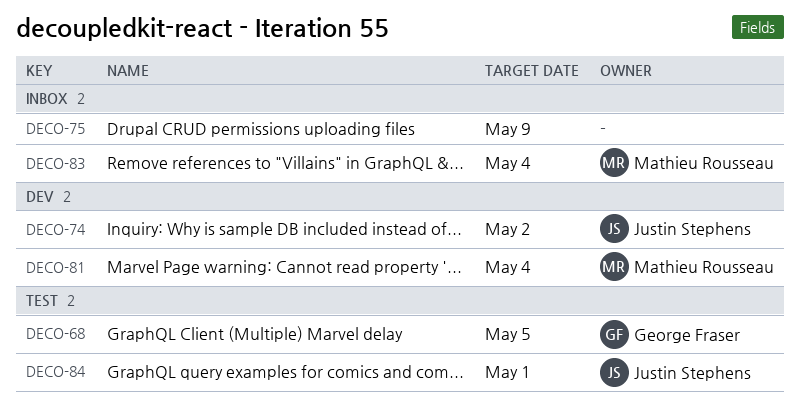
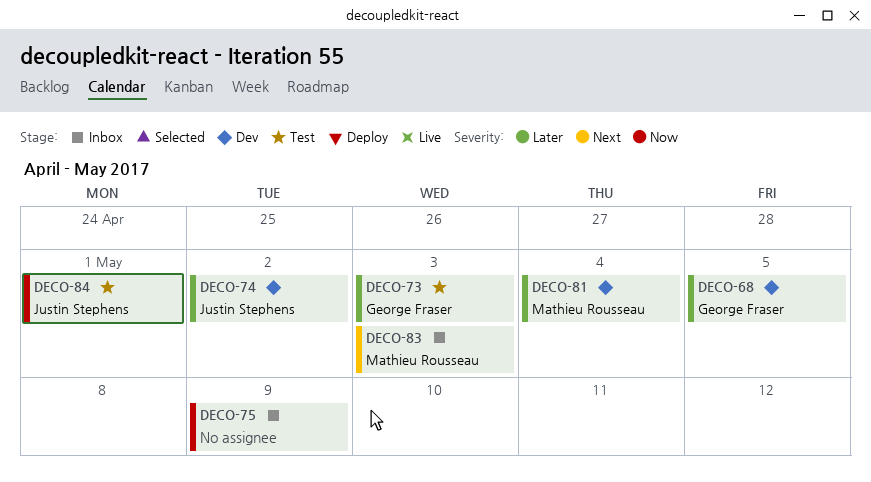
DECO-68, status: Test -> Dev
DECO-73: none -> present
DECO-83, due: May 4 -> May 3

